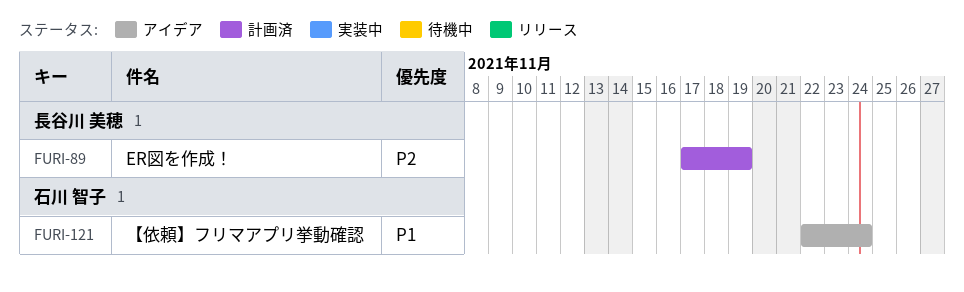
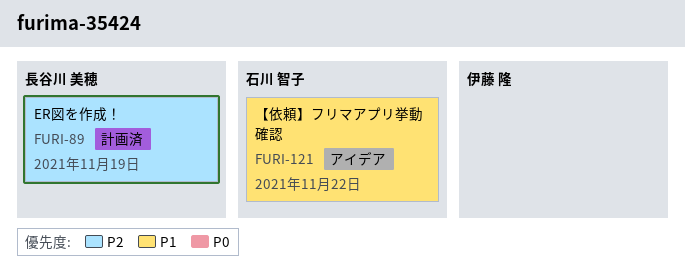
FURI-121, due: Nov 24 -> Nov 22

